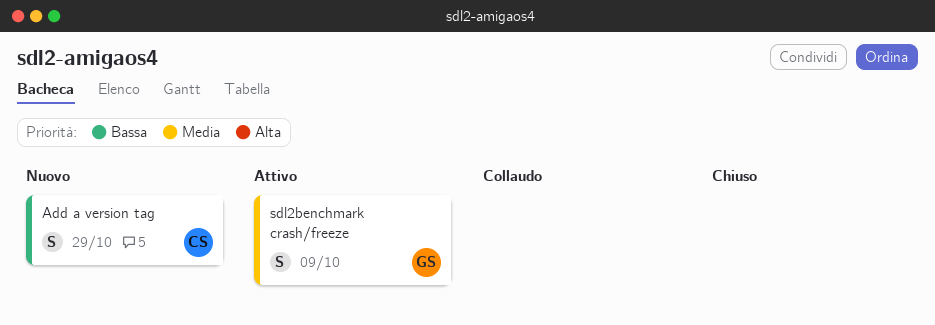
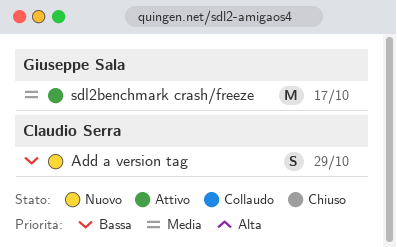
sdl2benchmark crash/freeze, estimate: S -> M
sdl2benchmark crash/freeze, due: Oct 9 -> Oct 17

